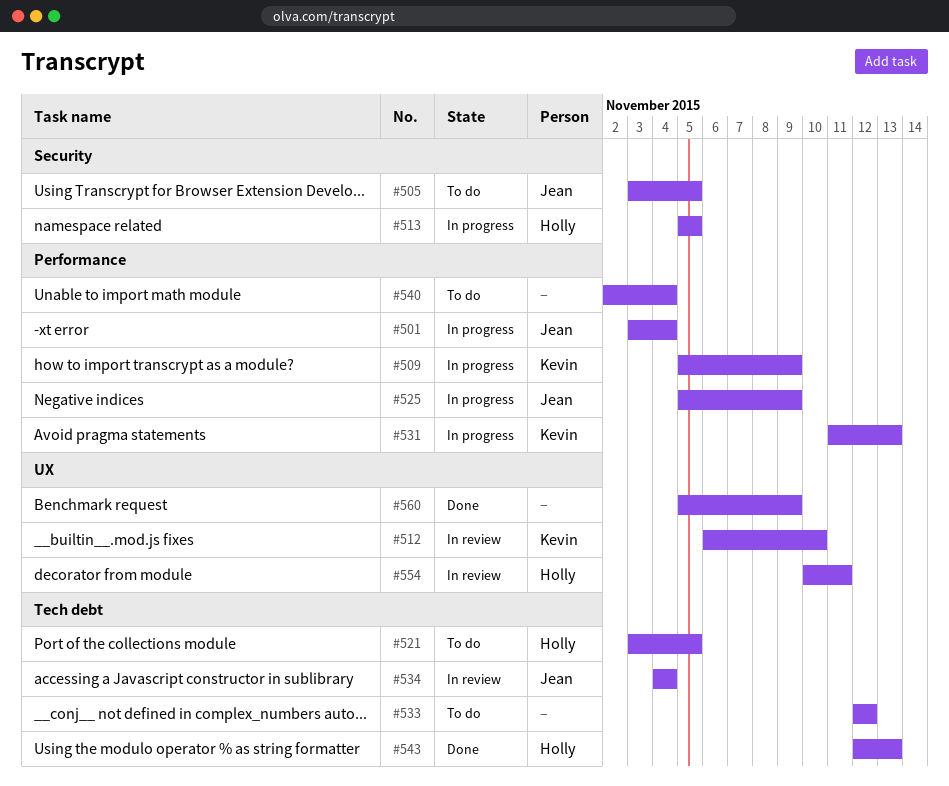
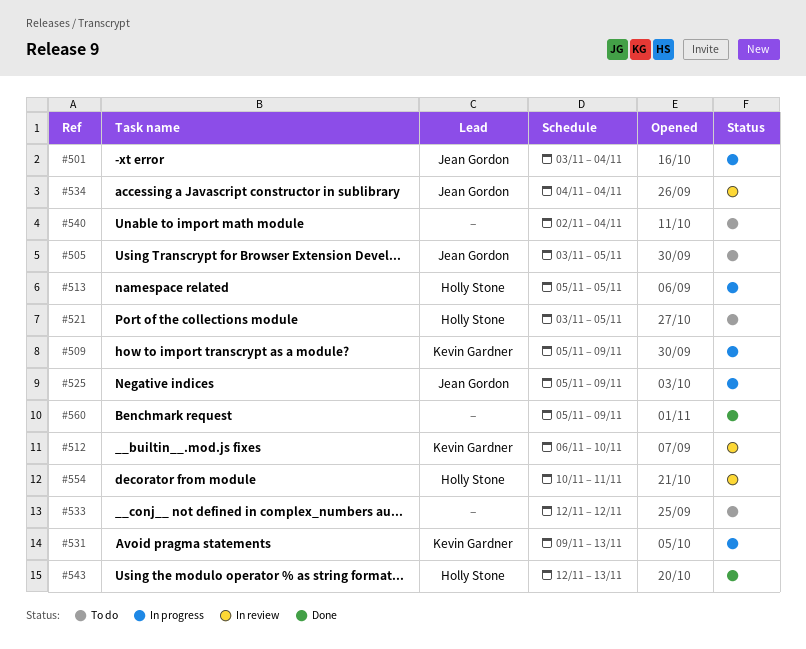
#531, start: Nov 11 -> Nov 9

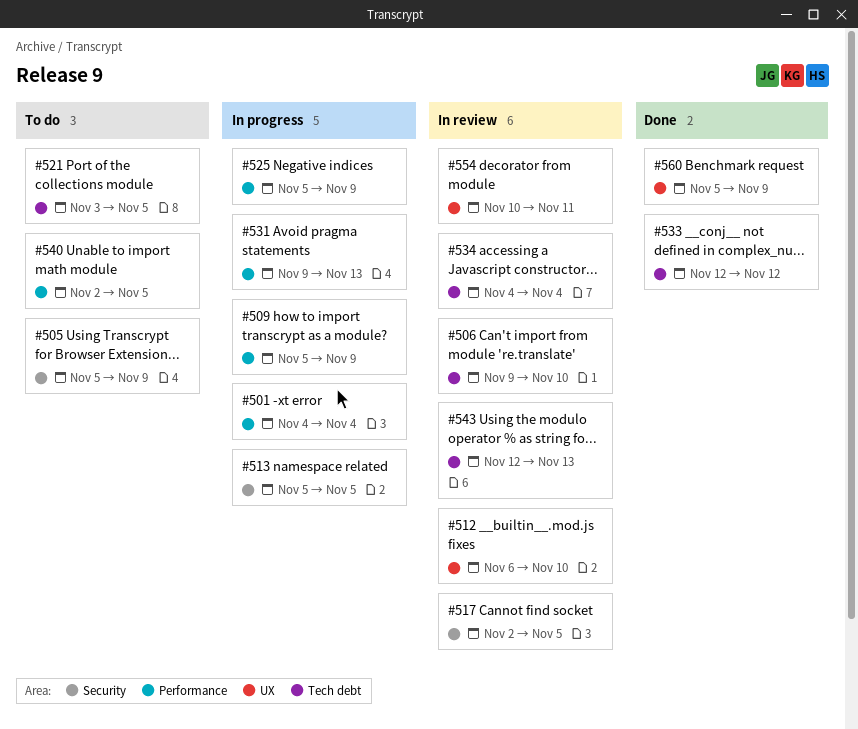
#501, start: Nov 3 -> Nov 4
#505, start: Nov 3 -> Nov 5
#505, due: Nov 5 -> Nov 9
#506: none -> present
#517: none -> present
#533, status: To do -> Done
#540, due: Nov 4 -> Nov 5
#543, status: Done -> In review

